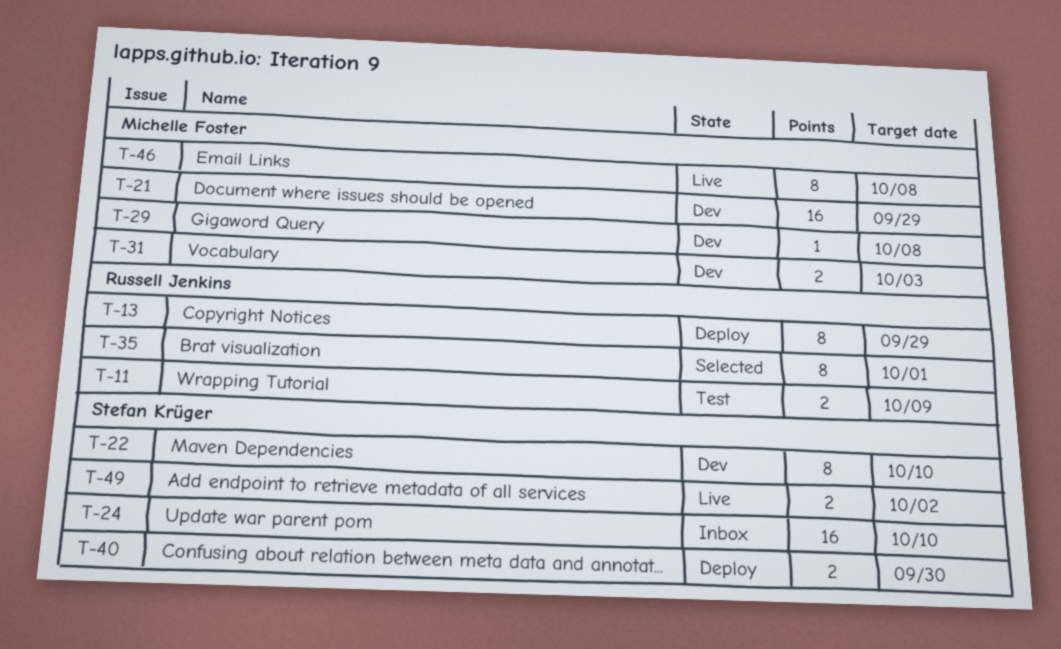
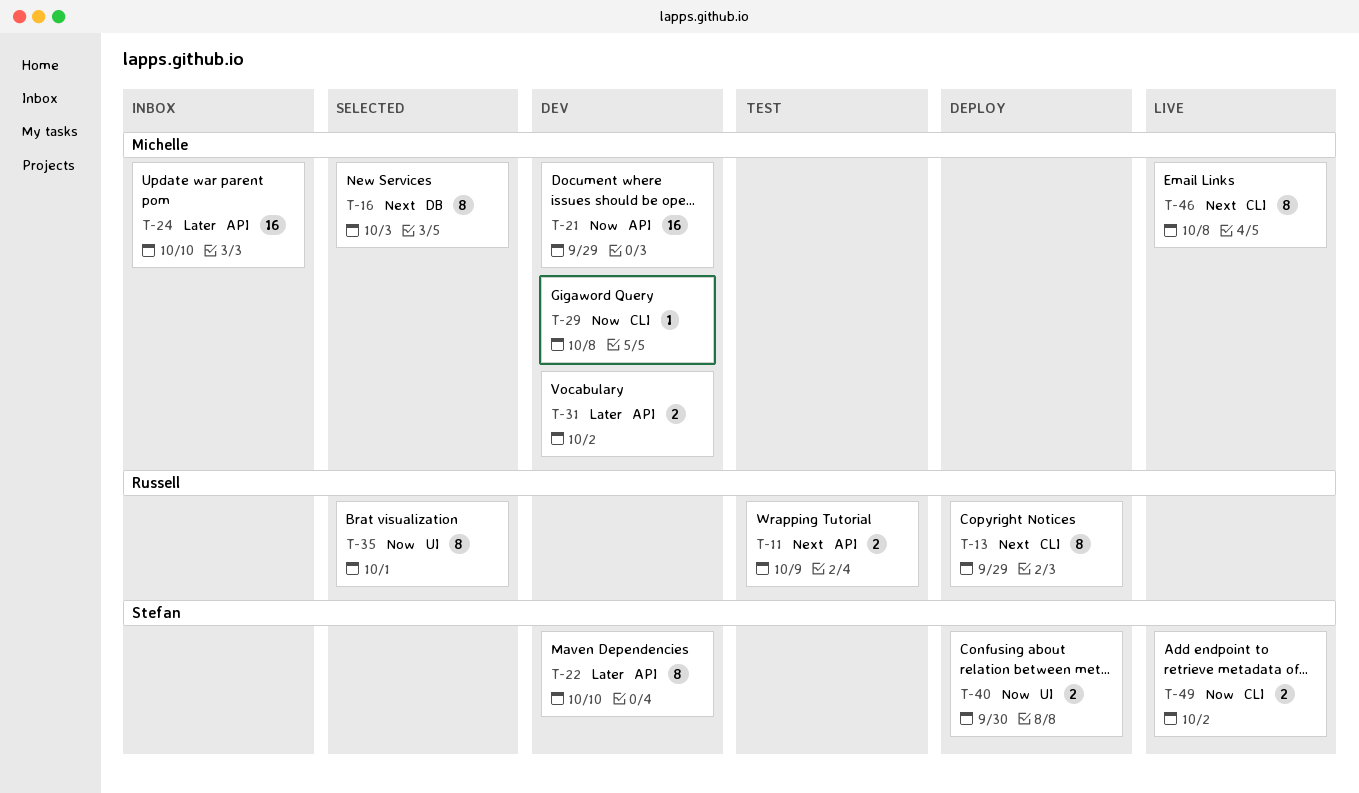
T-16: none -> present
T-24, owner: Stefan Krüger -> Michelle Foster
T-31, due: Oct 3 -> Oct 2

